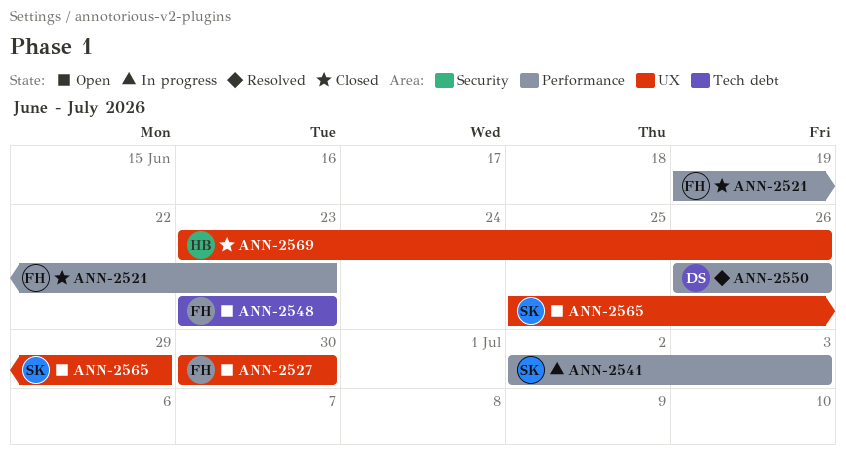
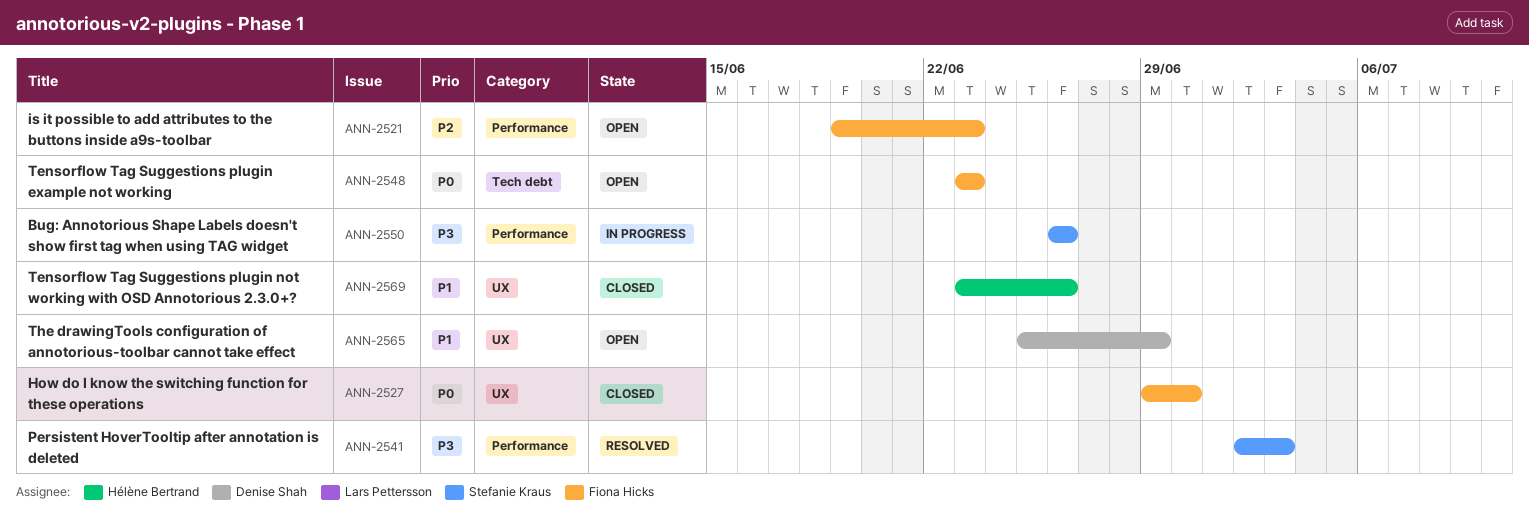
ANN-2521, status: Closed -> Open
ANN-2527, status: Open -> Closed
ANN-2527, start: Jun 30 -> Jun 29
ANN-2541, status: In progress -> Resolved
ANN-2550, status: Resolved -> In progress
ANN-2550, owner: Denise Shah -> Stefanie Kraus
ANN-2565, owner: Stefanie Kraus -> Denise Shah

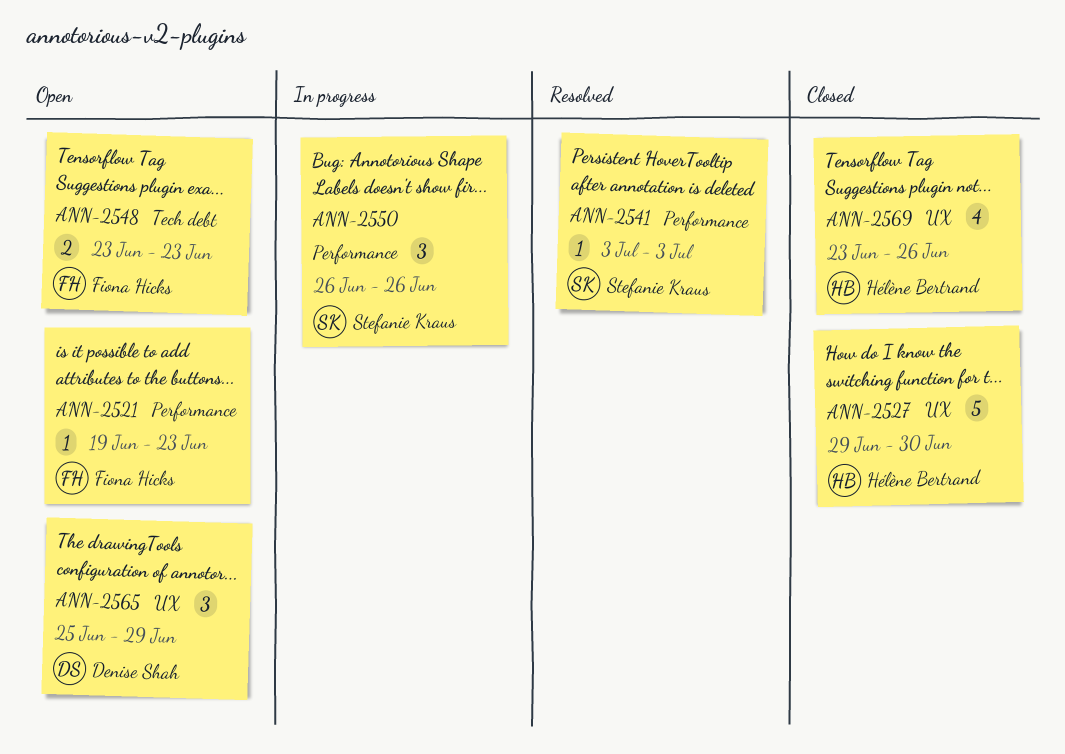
ANN-2527, owner: Fiona Hicks -> Hélène Bertrand
ANN-2541, start: Jul 2 -> Jul 3

